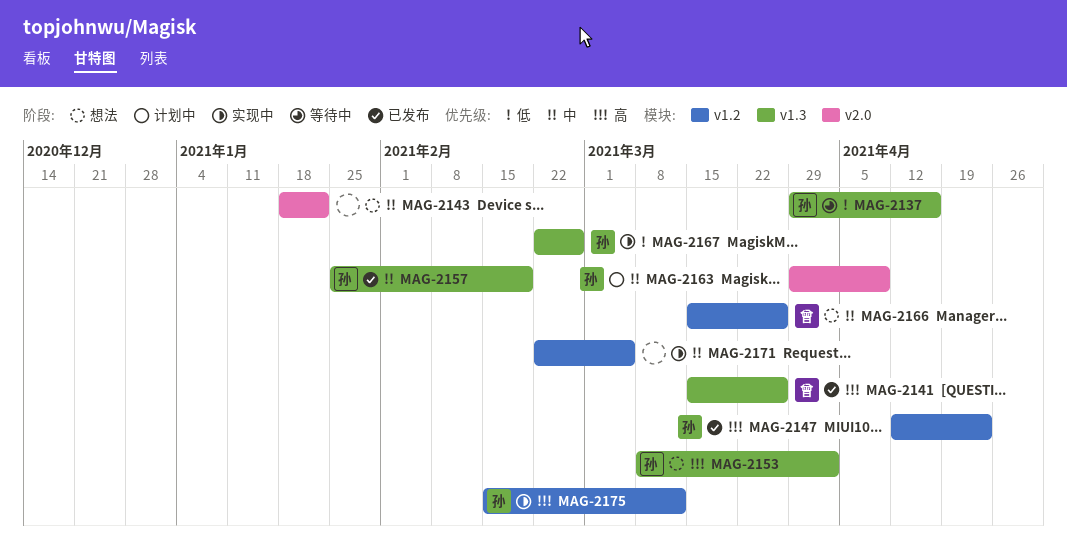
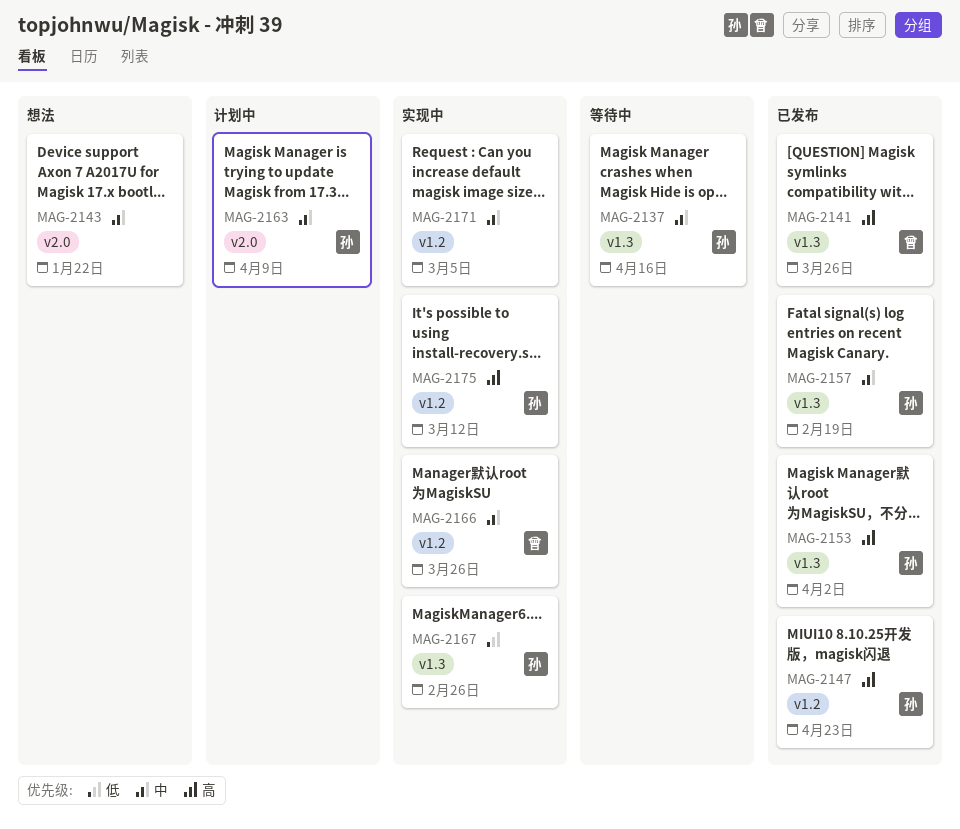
MAG-2137, priority: 低 -> 中
MAG-2153, status: 想法 -> 已发布
MAG-2166, status: 想法 -> 实现中

